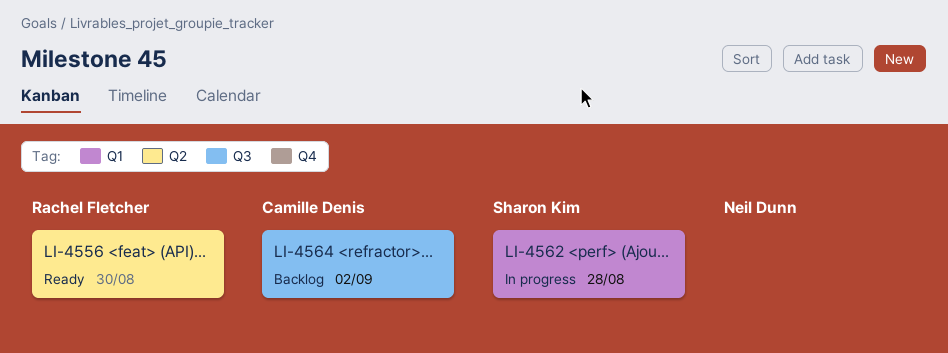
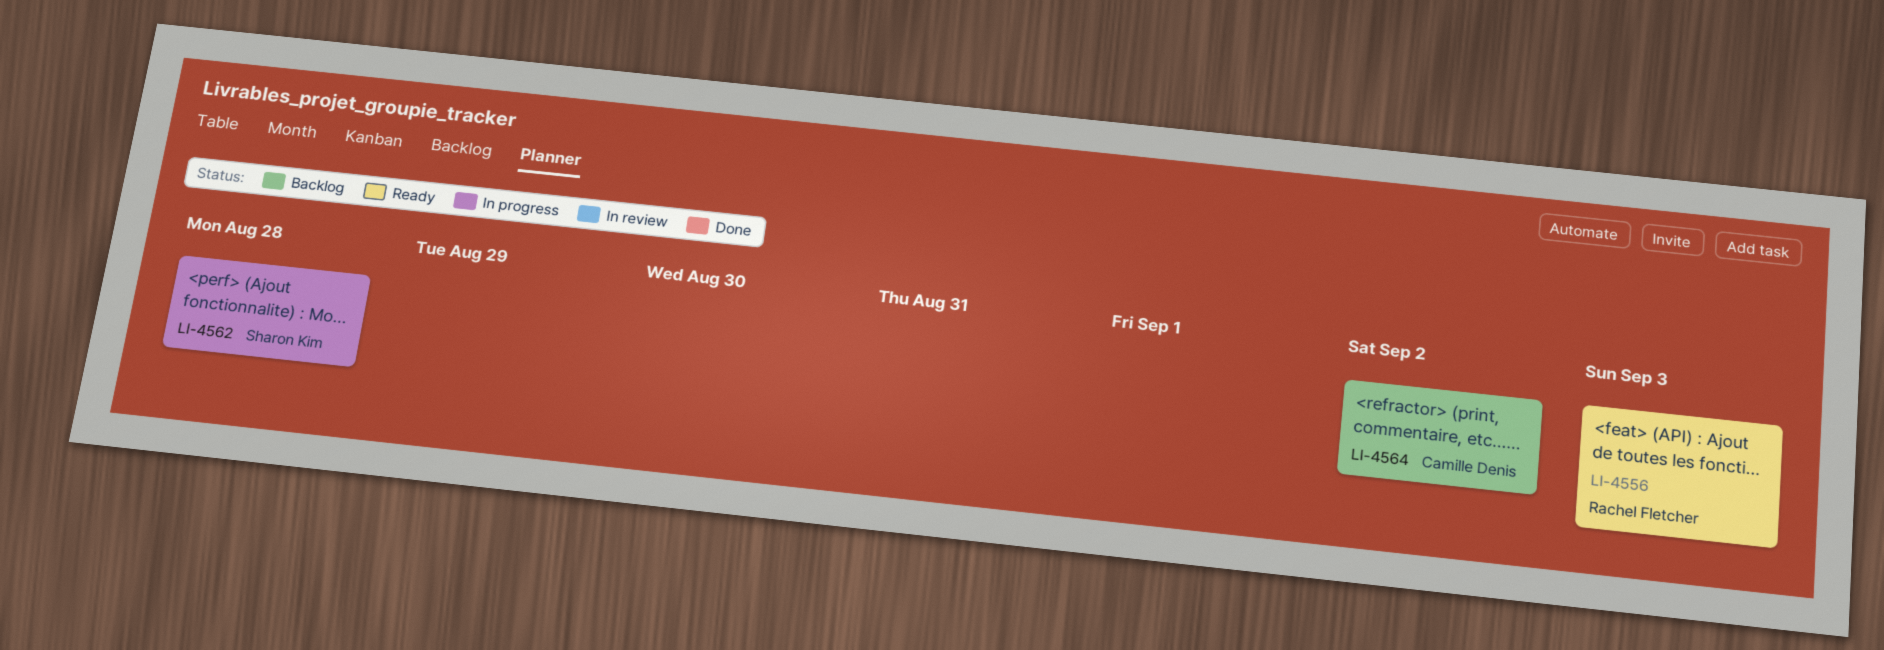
LI-4556, due: Aug 30 -> Sep 3

